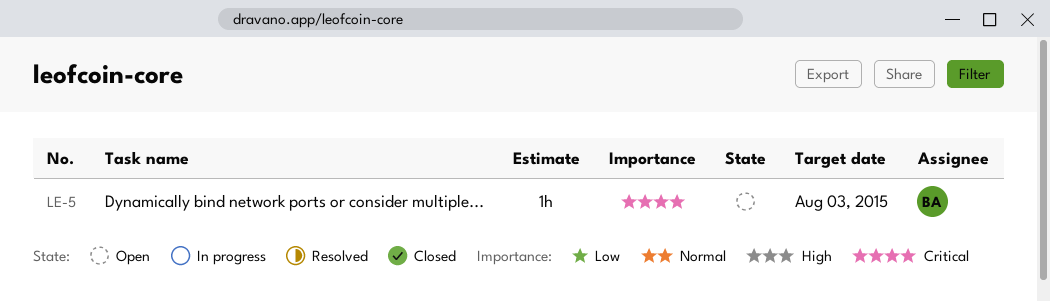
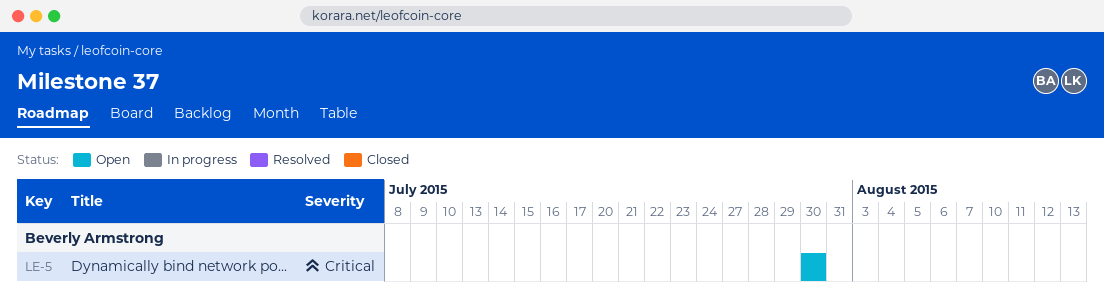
LE-5, due: Aug 3 -> Jul 30

